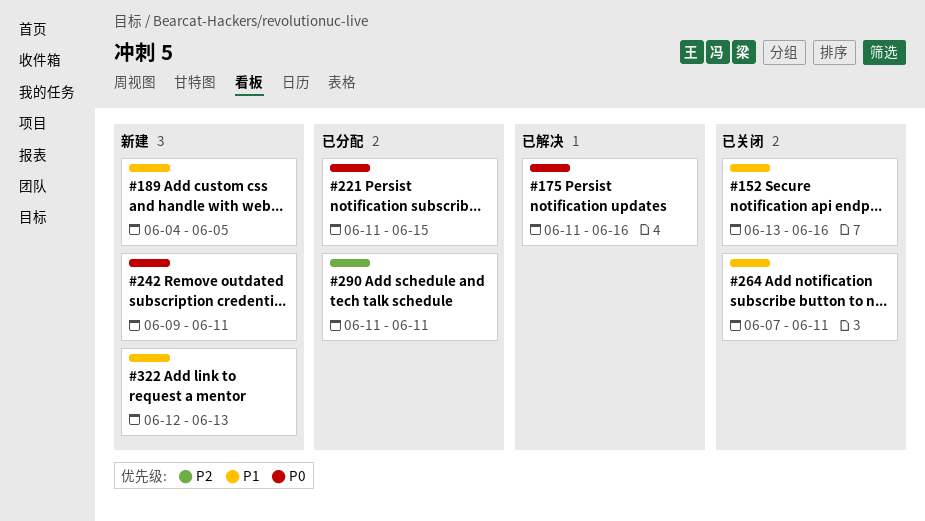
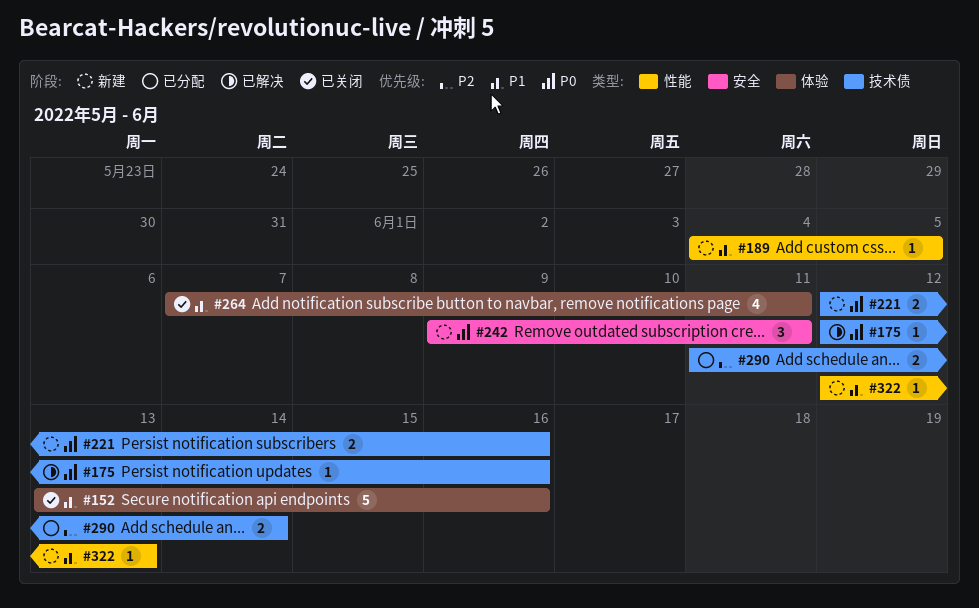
#175, start: Jun 11 -> Jun 12
#221, status: 已分配 -> 新建
#221, start: Jun 11 -> Jun 12
#221, due: Jun 15 -> Jun 16
#290, due: Jun 11 -> Jun 14

